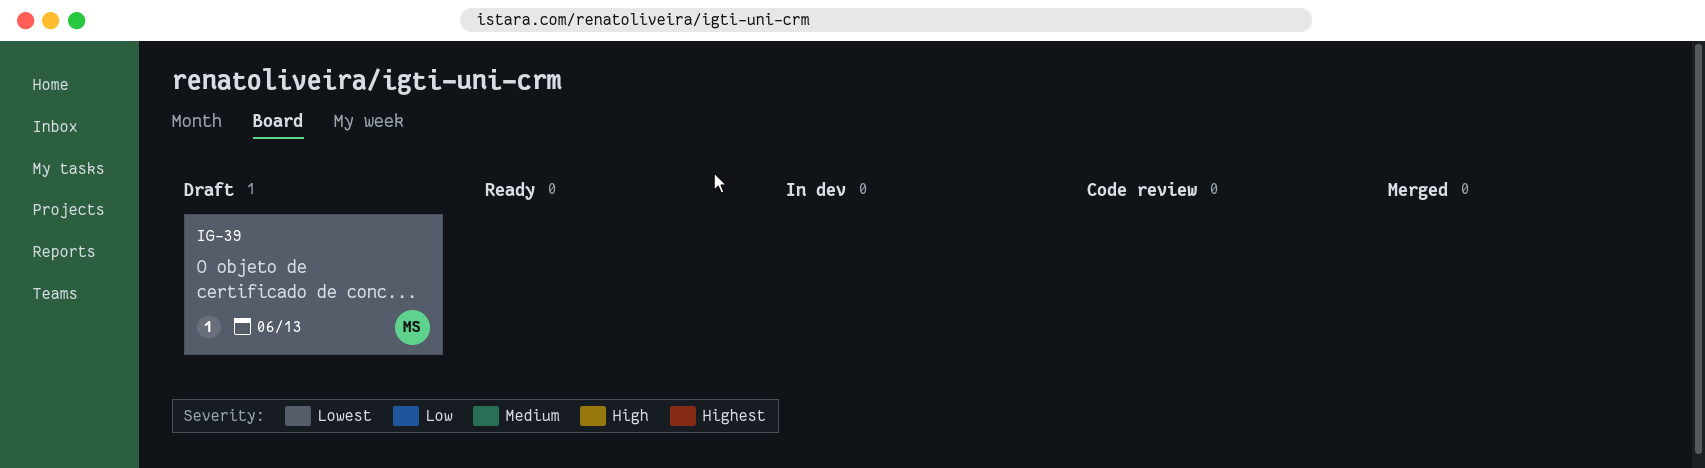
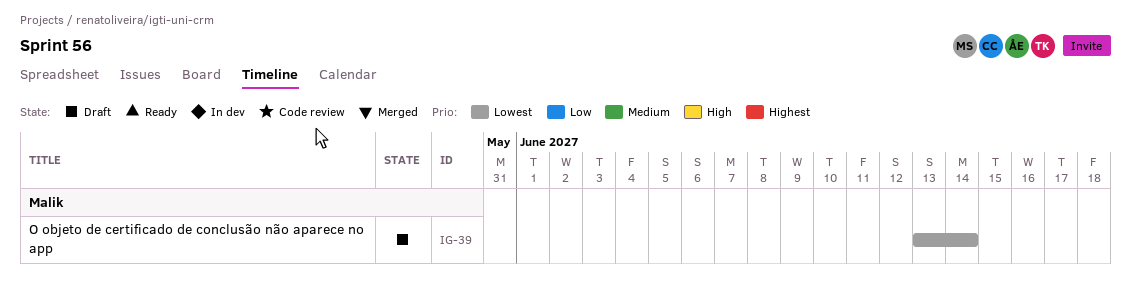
IG-39, due: Jun 13 -> Jun 14

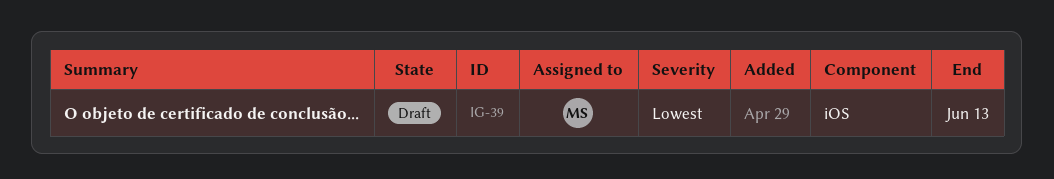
IG-39, due: Jun 14 -> Jun 13

